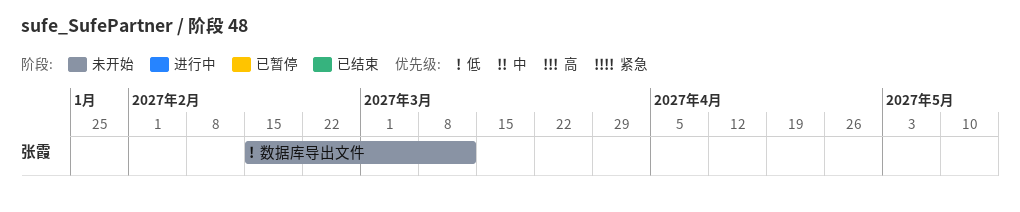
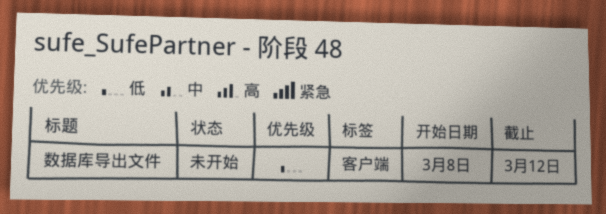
数据库导出文件, start: Feb 15 -> Mar 8

